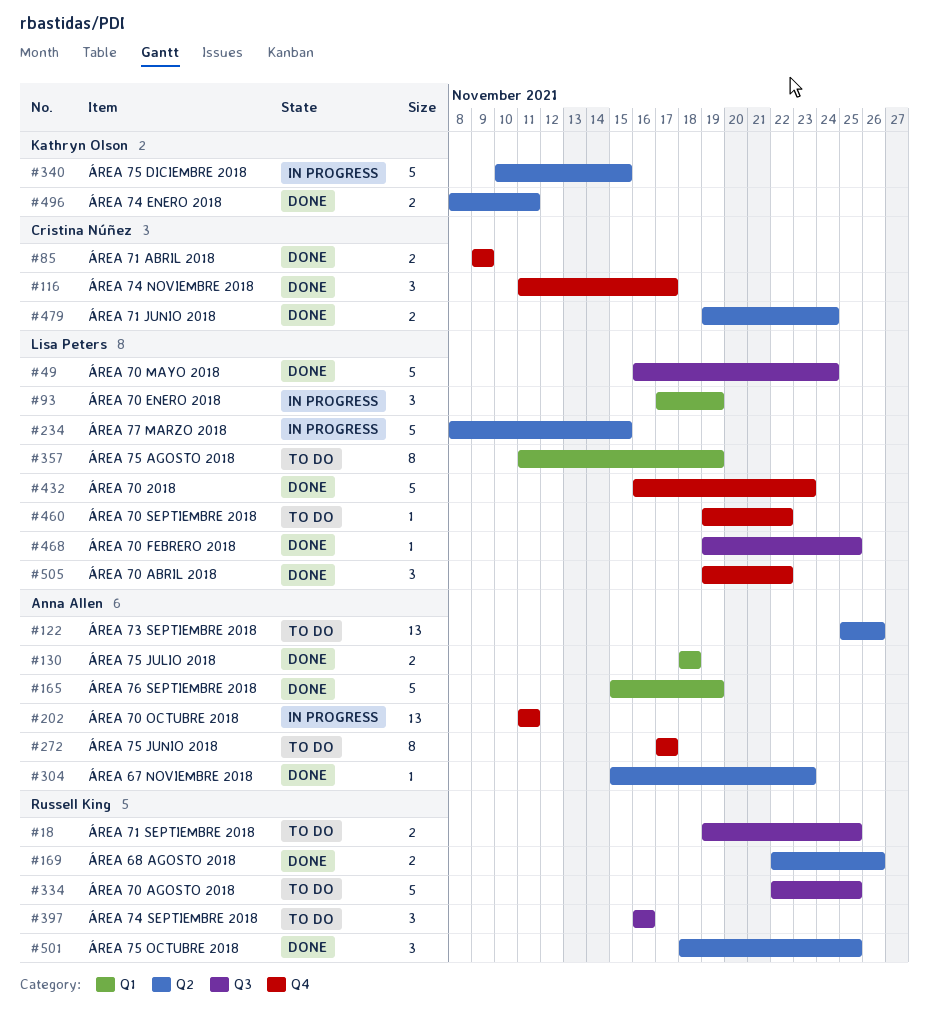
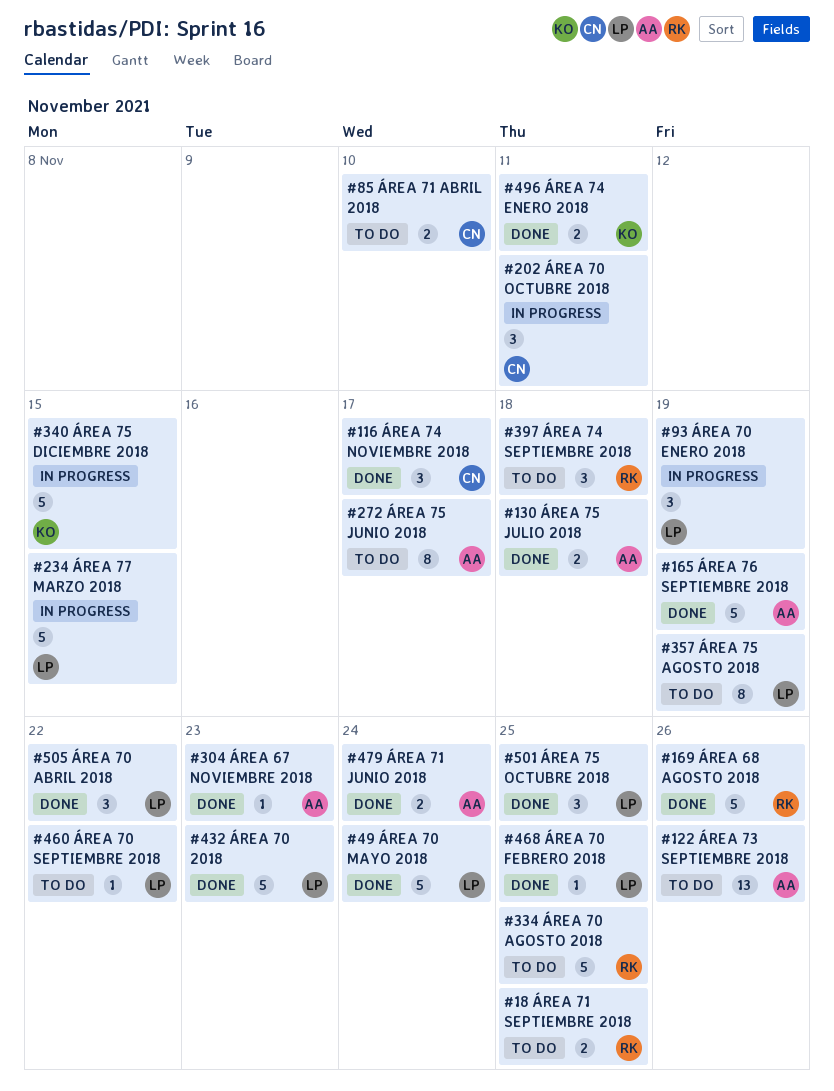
#85, status: Done -> To do
#85, due: Nov 9 -> Nov 10
#169, estimate: 2 -> 5
#202, owner: Anna Allen -> Cristina Núñez
#202, estimate: 13 -> 3
#397, due: Nov 16 -> Nov 18
#479, owner: Cristina Núñez -> Anna Allen
#501, owner: Russell King -> Lisa Peters

